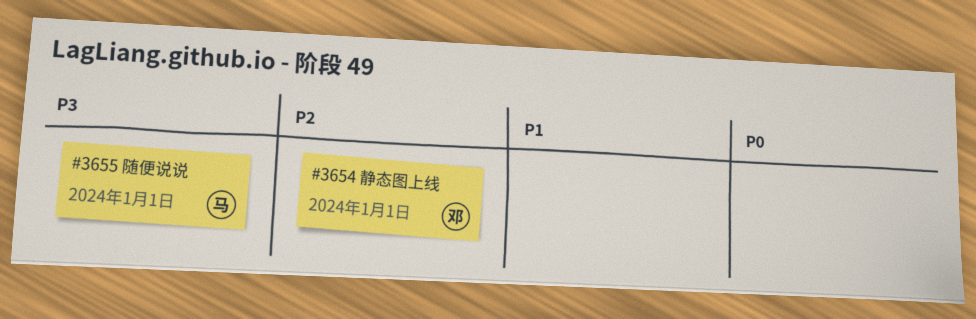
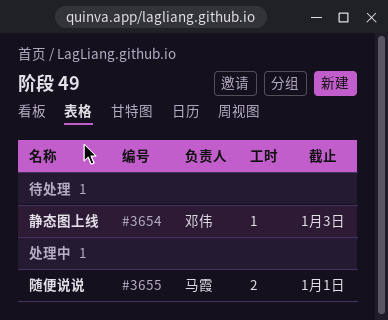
#3654, due: Jan 1 -> Jan 3

